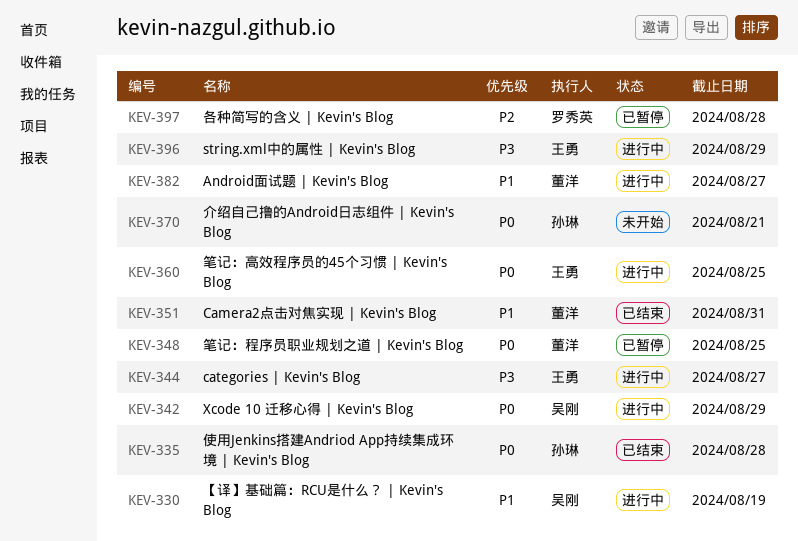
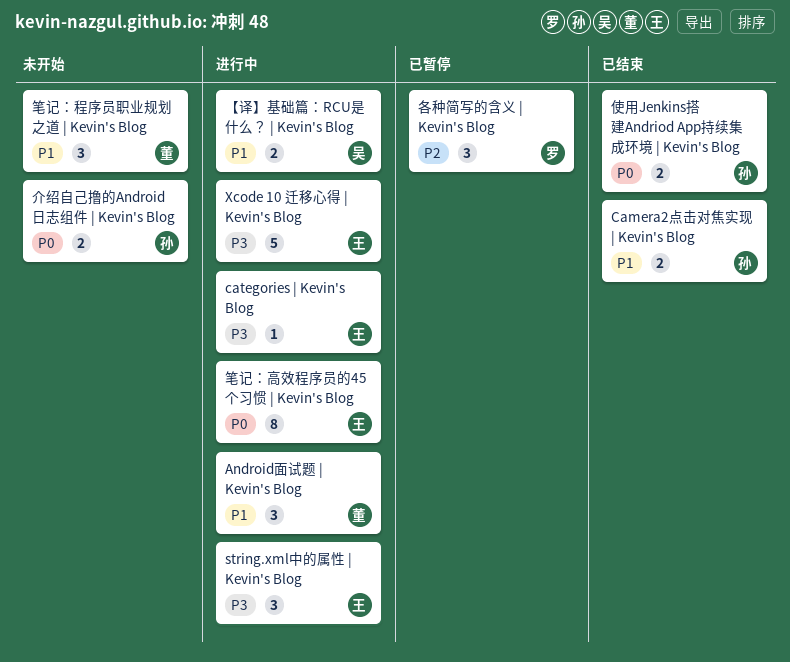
Camera2点击对焦实现 | Kevin's Blog, owner: 董洋 -> 孙琳
Xcode 10 迁移心得 | Kevin's Blog, owner: 吴刚 -> 王勇
Xcode 10 迁移心得 | Kevin's Blog, priority: P0 -> P3
笔记：程序员职业规划之道 | Kevin's Blog, status: 已暂停 -> 未开始
笔记：程序员职业规划之道 | Kevin's Blog, priority: P0 -> P1

